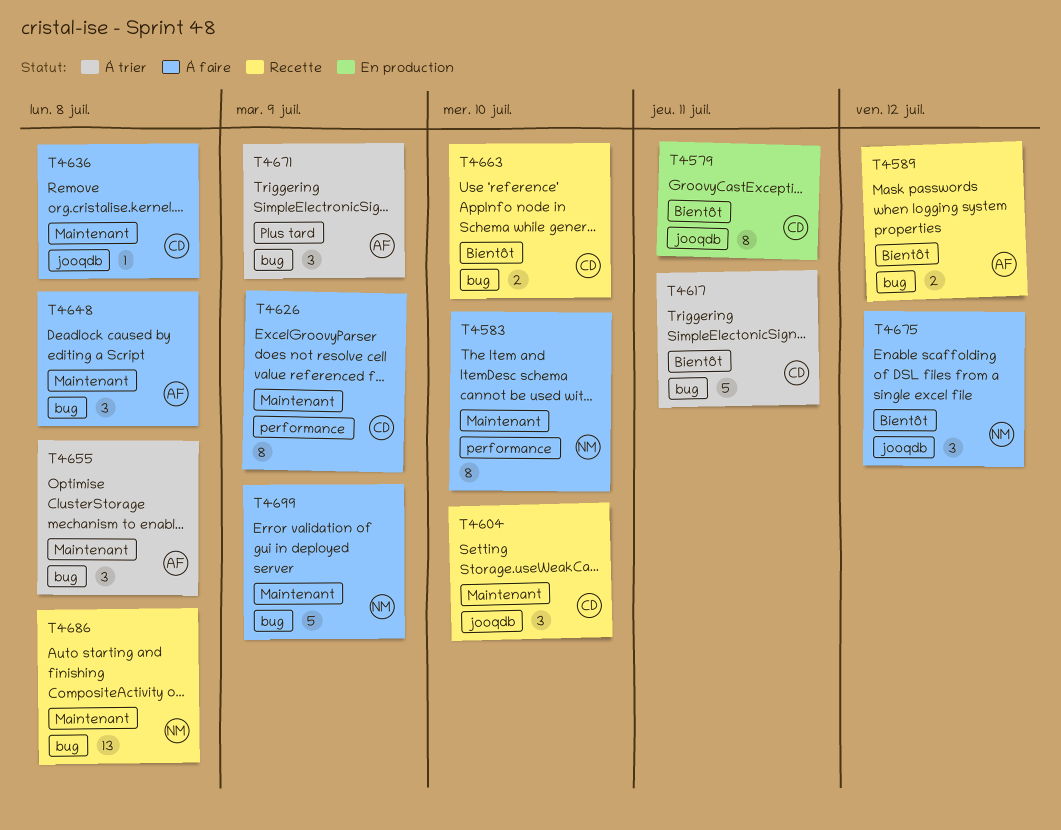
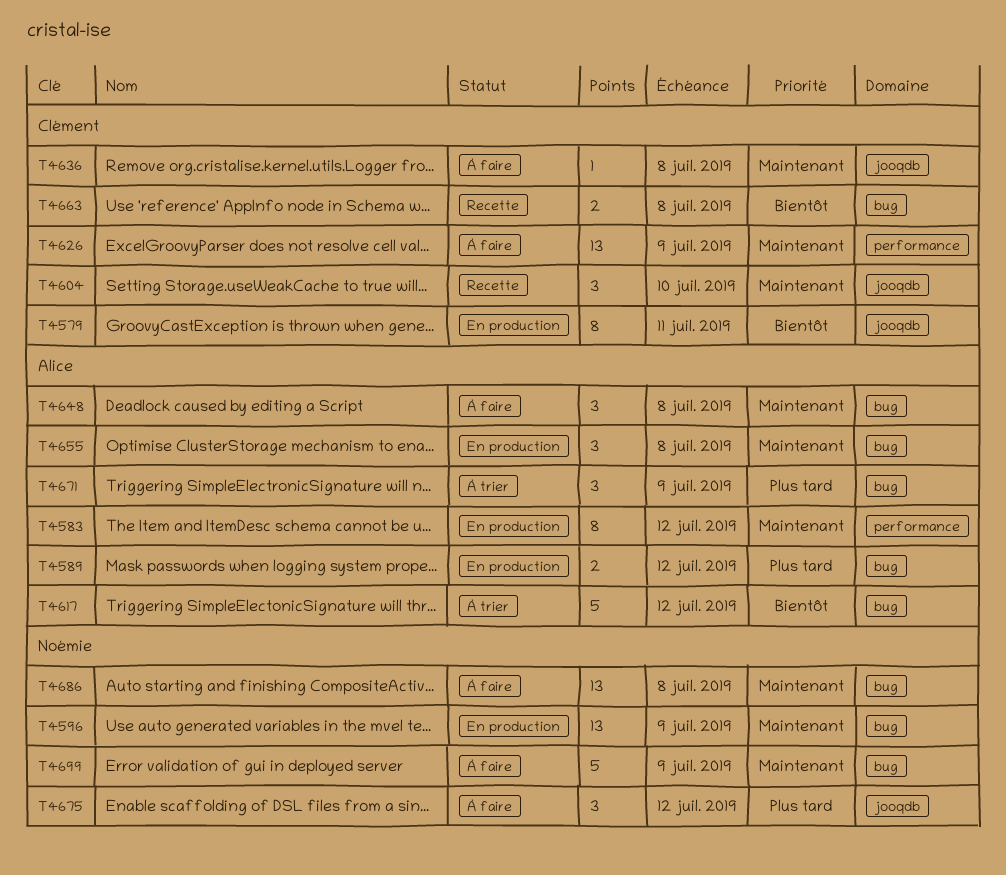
T4583, status: À faire -> En production
T4583, owner: Noémie -> Alice
T4583, due: Jul 10 -> Jul 12
T4589, status: Recette -> En production
T4589, priority: Bientôt -> Plus tard
T4596: none -> present
T4617, owner: Clément -> Alice
T4617, due: Jul 11 -> Jul 12
T4626, estimate: 8 -> 13
T4655, status: À trier -> En production
T4663, due: Jul 10 -> Jul 8
T4675, priority: Bientôt -> Plus tard
T4686, status: Recette -> À faire

